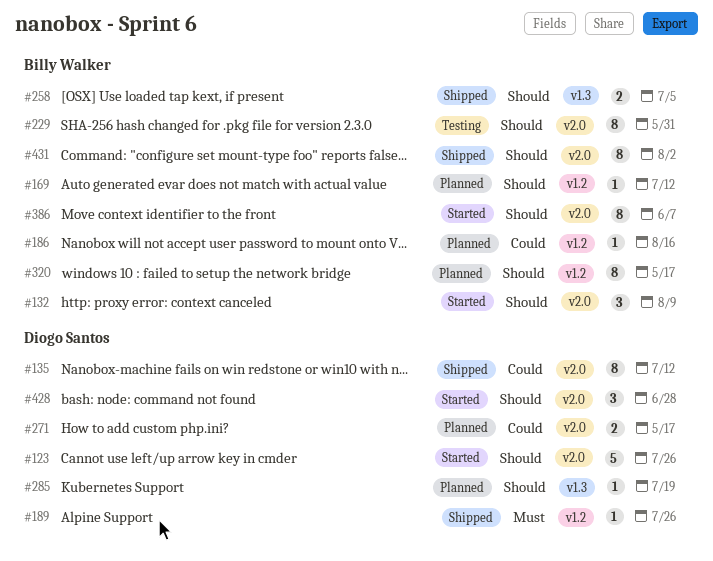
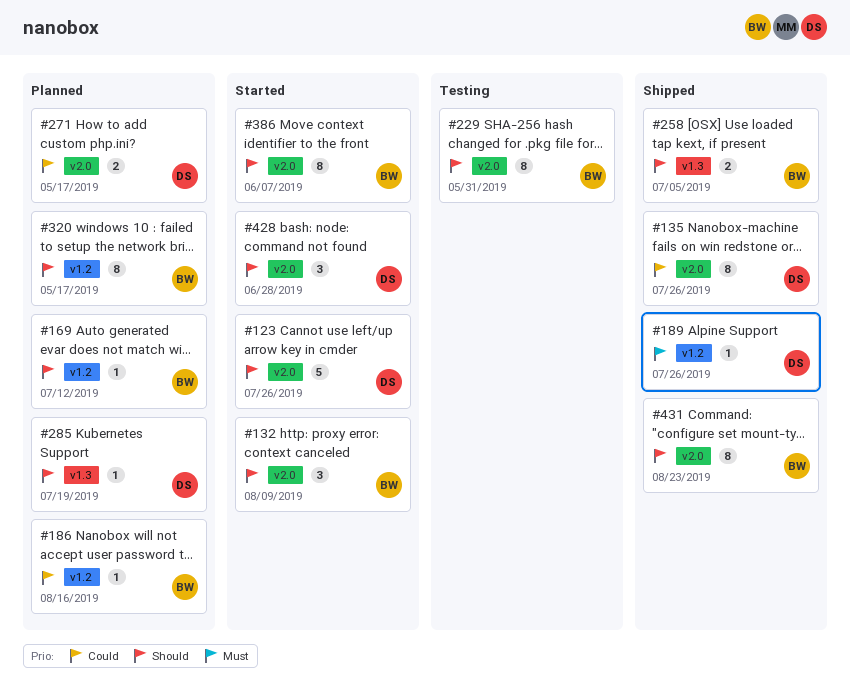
#135, due: Jul 12 -> Jul 26
#431, due: Aug 2 -> Aug 23

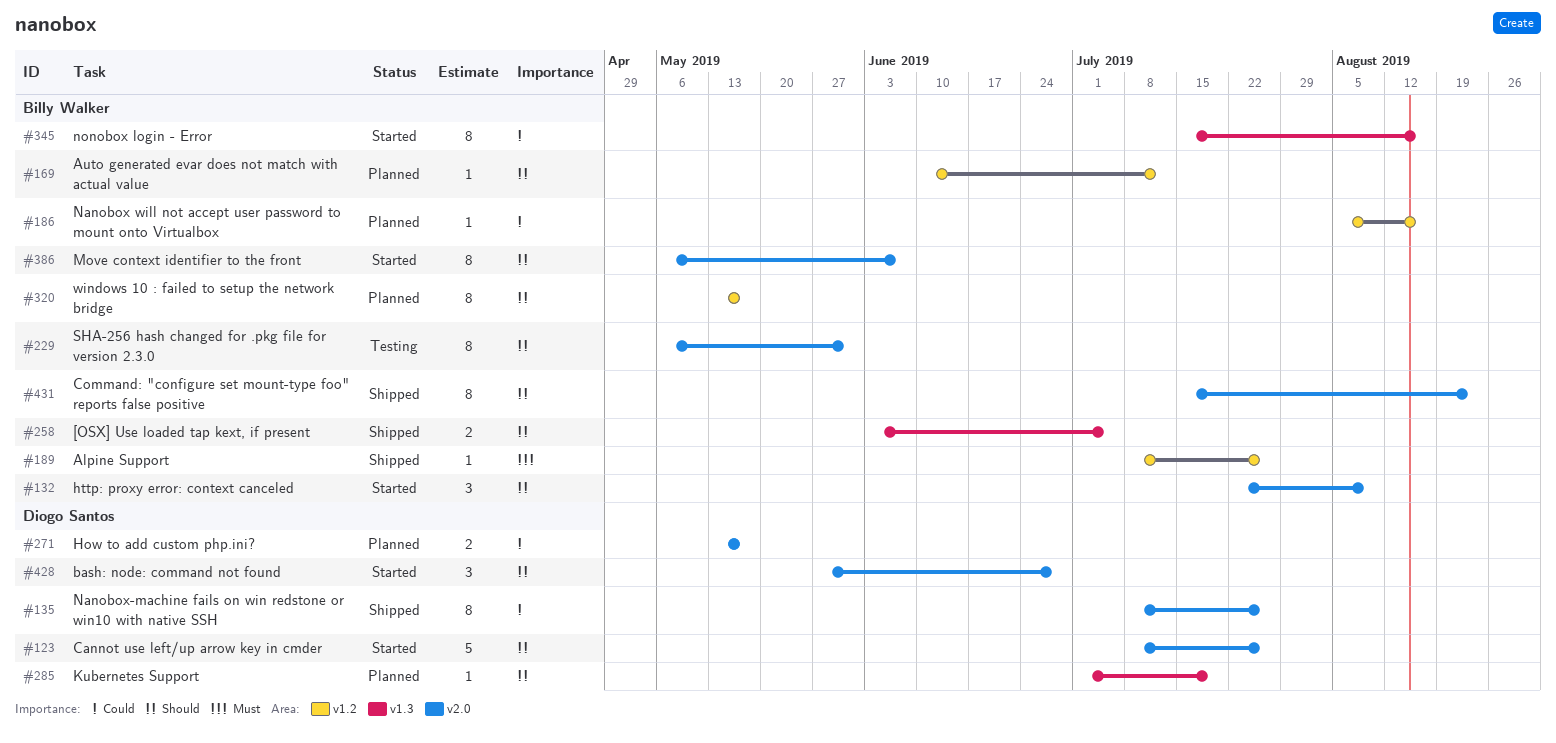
#189, owner: Diogo Santos -> Billy Walker
#345: none -> present

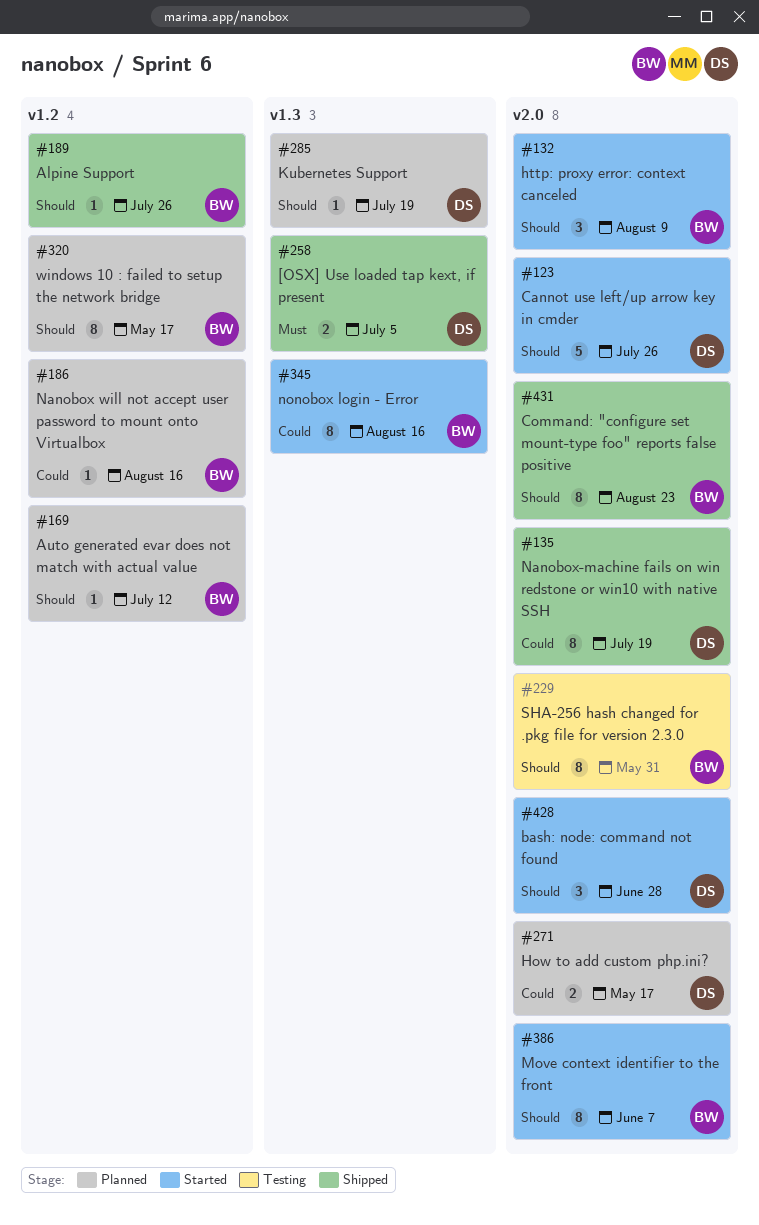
#135, due: Jul 26 -> Jul 19
#189, priority: Must -> Should
#258, owner: Billy Walker -> Diogo Santos
#258, priority: Should -> Must

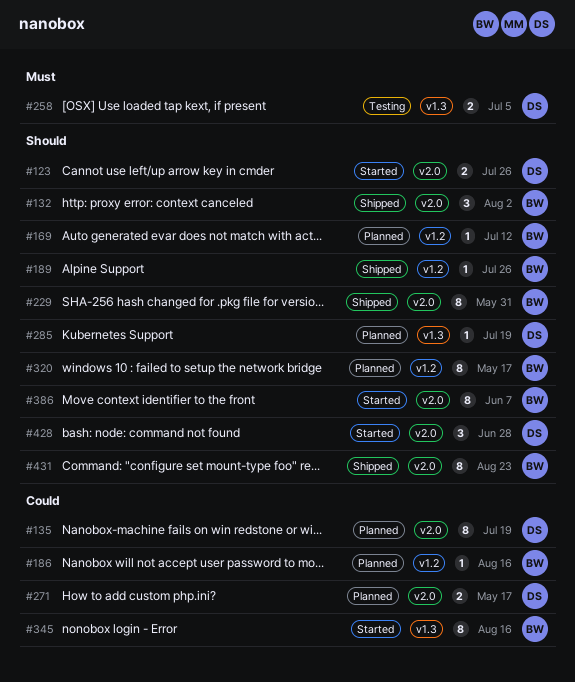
#123, estimate: 5 -> 2
#132, status: Started -> Shipped
#132, due: Aug 9 -> Aug 2
#135, status: Shipped -> Planned
#229, status: Testing -> Shipped
#258, status: Shipped -> Testing

